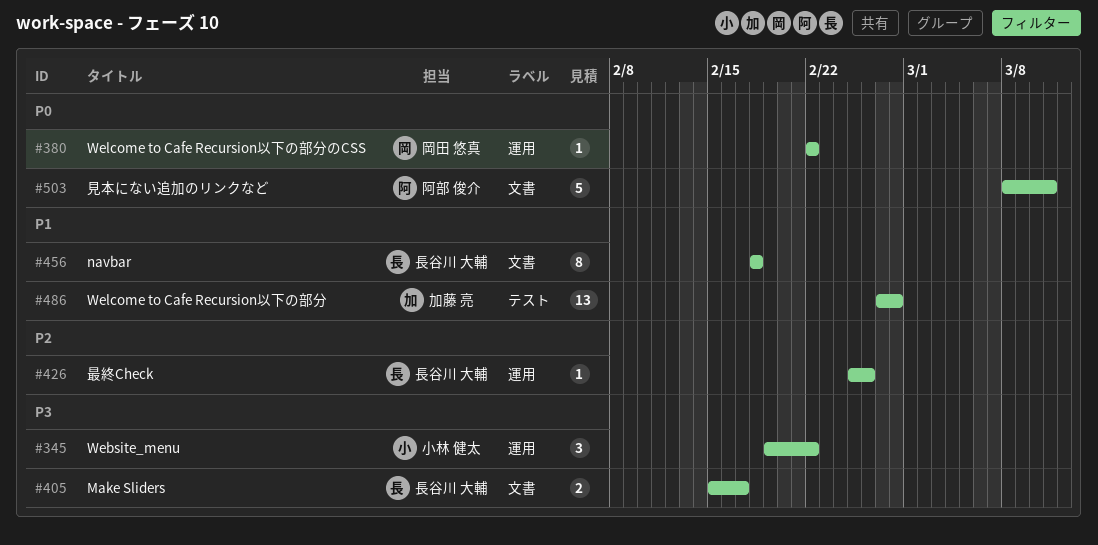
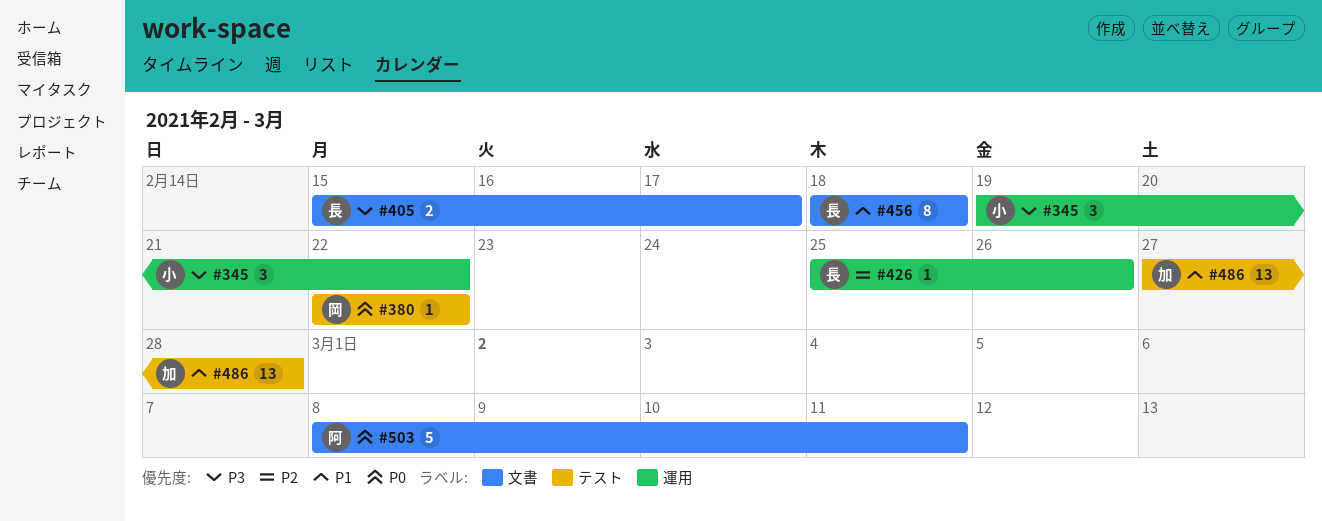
#380, label: 運用 -> テスト

